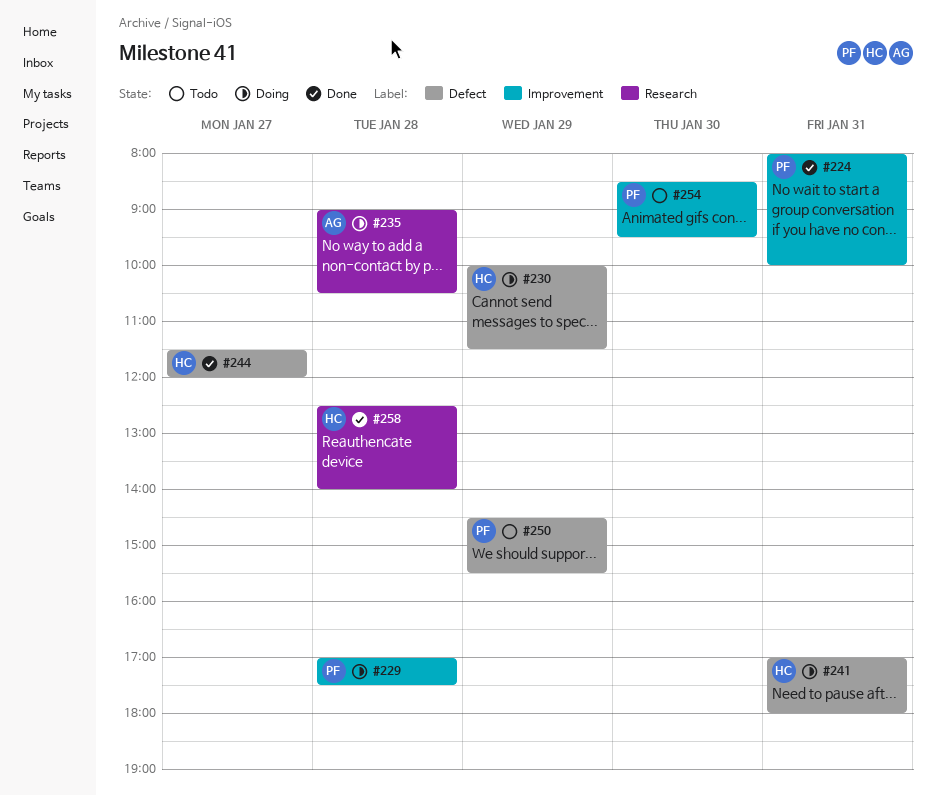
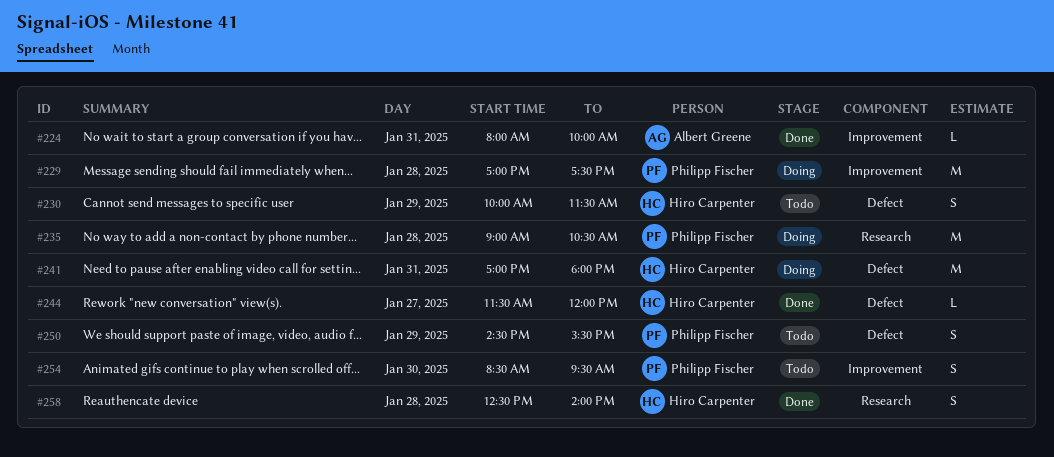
#224, owner: Philipp Fischer -> Albert Greene
#230, status: Doing -> Todo
#235, owner: Albert Greene -> Philipp Fischer

